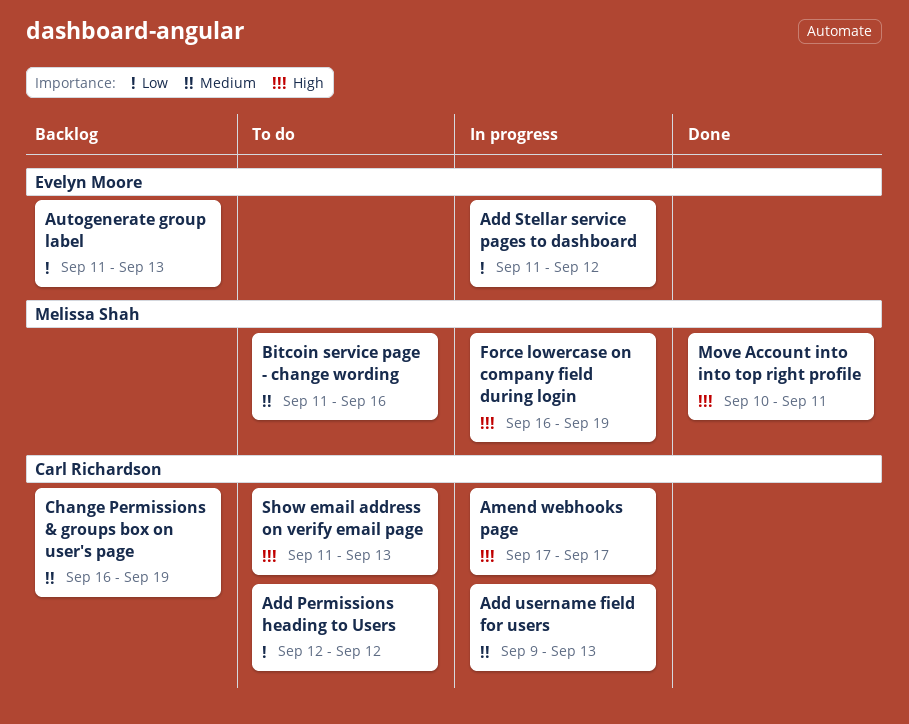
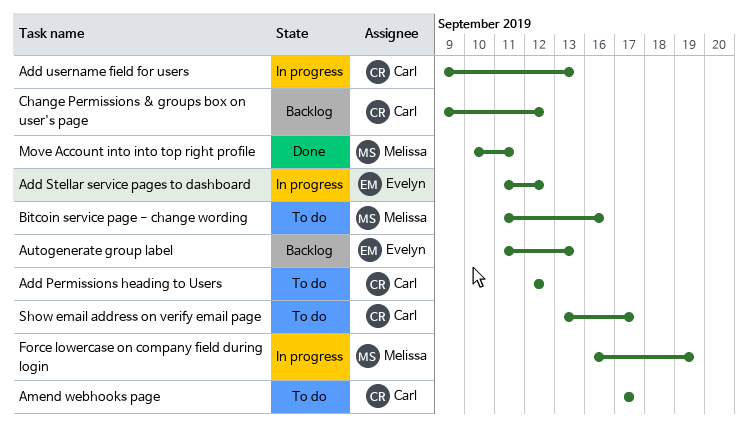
Amend webhooks page, status: In progress -> To do
Change Permissions & groups box on user's page, start: Sep 16 -> Sep 9
Change Permissions & groups box on user's page, due: Sep 19 -> Sep 12
Show email address on verify email page, start: Sep 11 -> Sep 13
Show email address on verify email page, due: Sep 13 -> Sep 17

